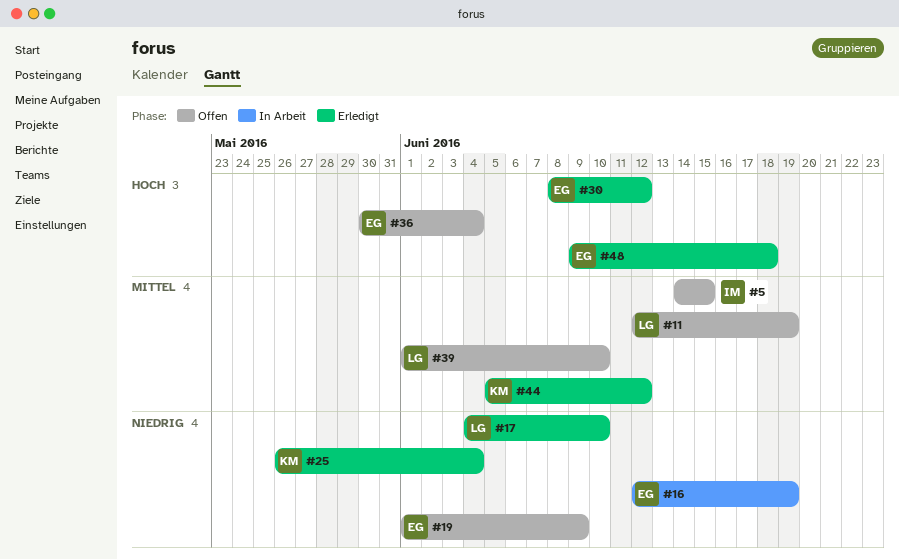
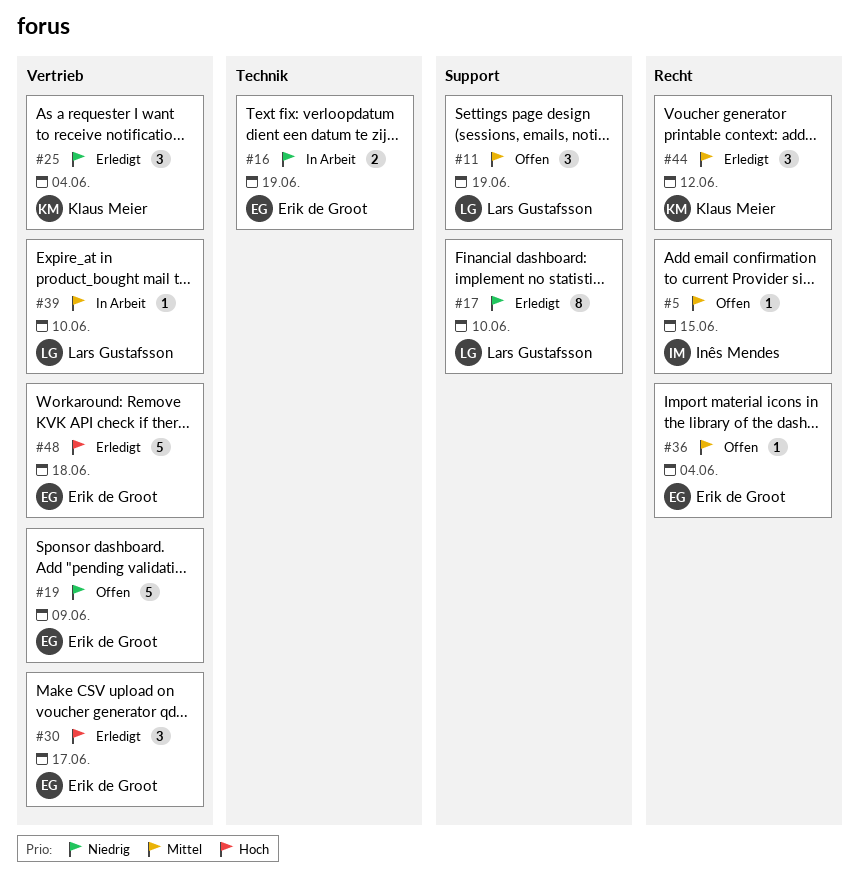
#30, due: Jun 12 -> Jun 17
#36, priority: Hoch -> Mittel
#39, status: Offen -> In Arbeit

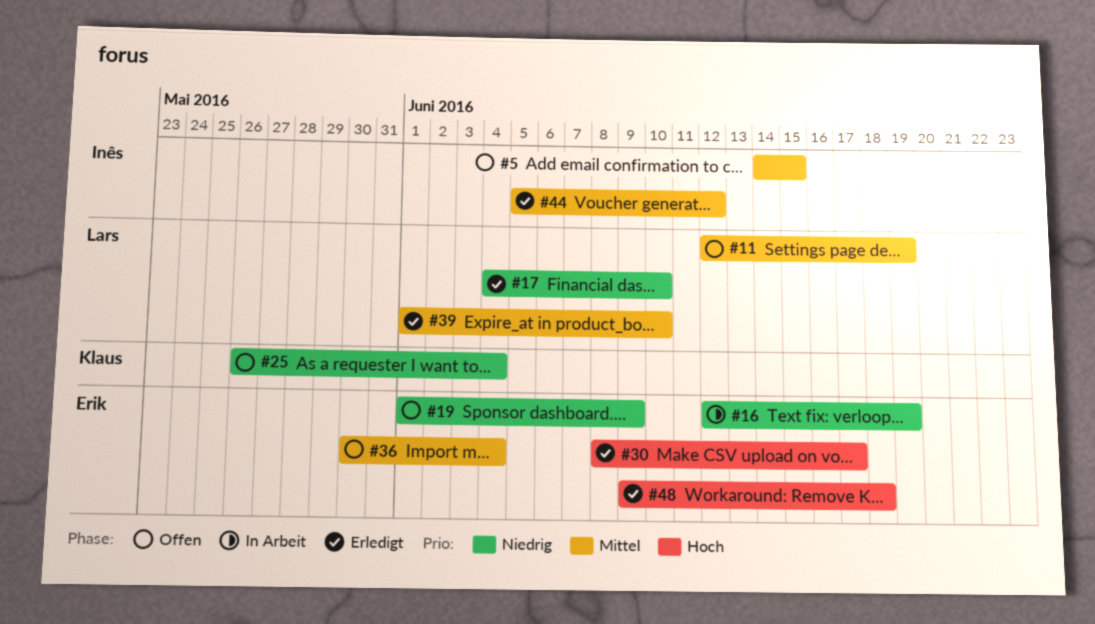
#25, status: Erledigt -> Offen
#39, status: In Arbeit -> Erledigt
#44, owner: Klaus Meier -> Inês Mendes

